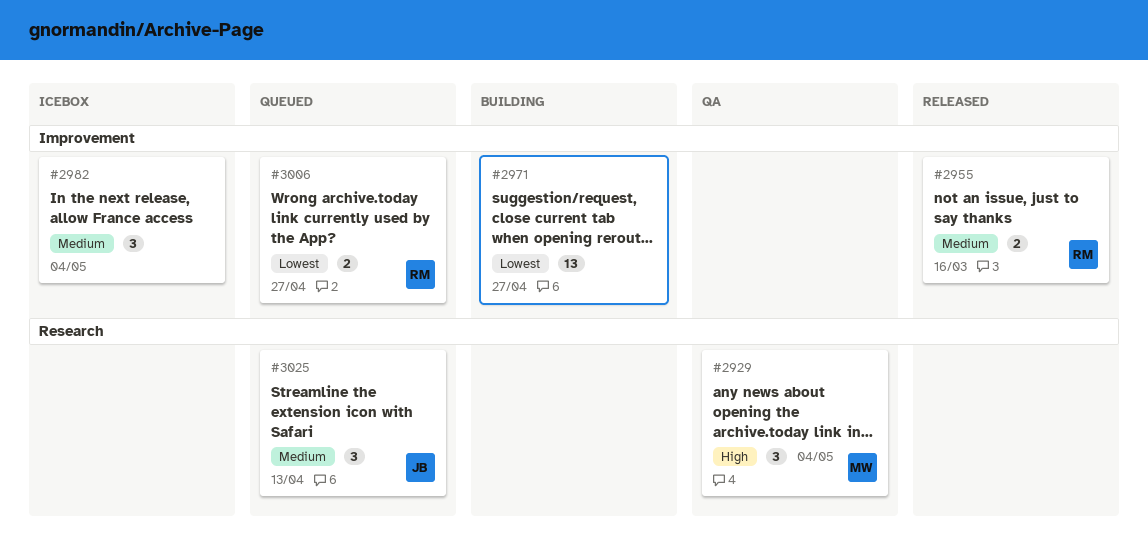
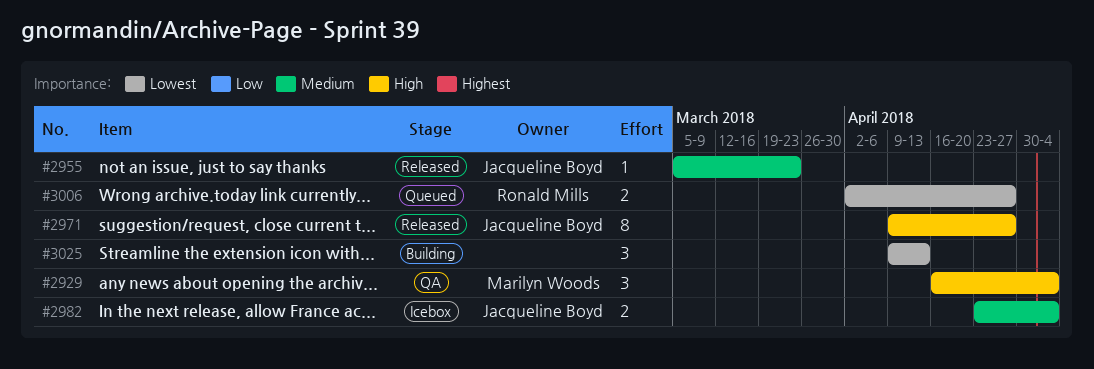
#2955, owner: Ronald Mills -> Jacqueline Boyd
#2955, estimate: 2 -> 1
#2955, due: Mar 16 -> Mar 23
#2971, status: Building -> Released
#2971, owner: none -> Jacqueline Boyd
#2971, priority: Lowest -> High
#2971, estimate: 13 -> 8
#2982, owner: none -> Jacqueline Boyd
#2982, estimate: 3 -> 2
#3025, status: Queued -> Building
#3025, owner: Jacqueline Boyd -> none
#3025, priority: Medium -> Lowest

